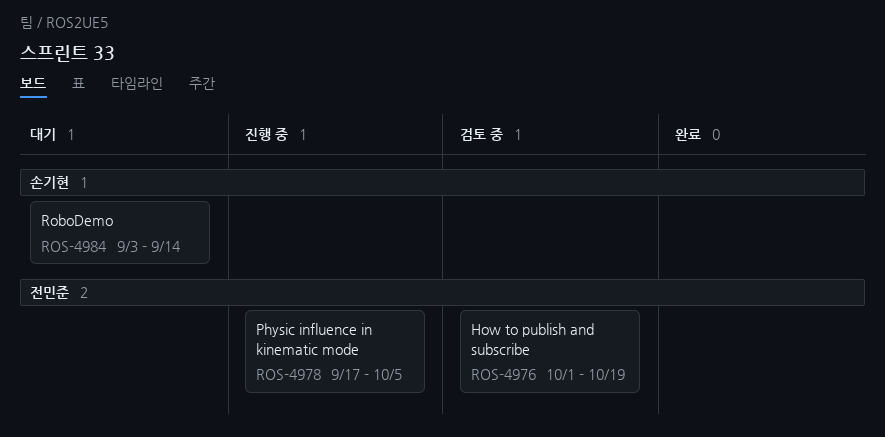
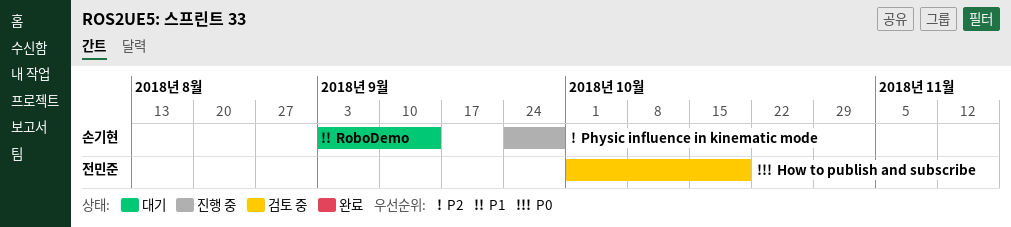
Physic influence in kinematic mode, owner: 전민준 -> 손기현
Physic influence in kinematic mode, start: Sep 17 -> Sep 24
Physic influence in kinematic mode, due: Oct 5 -> Sep 28

